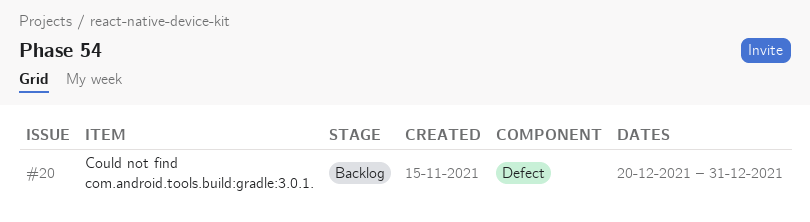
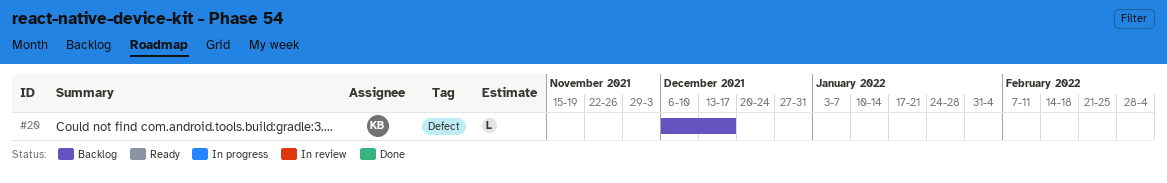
#20, start: Dec 20 -> Dec 6
#20, due: Dec 31 -> Dec 17

